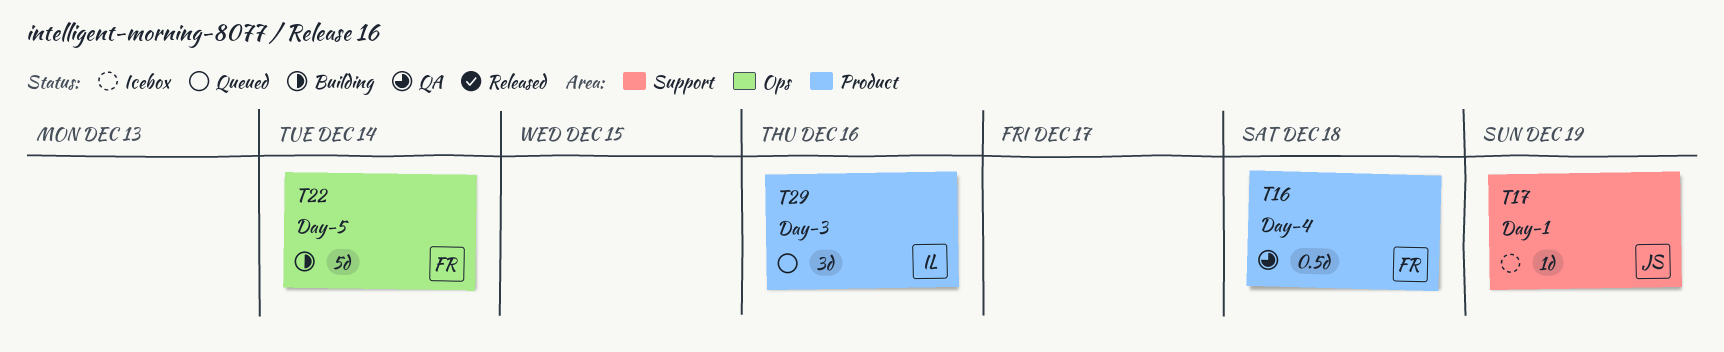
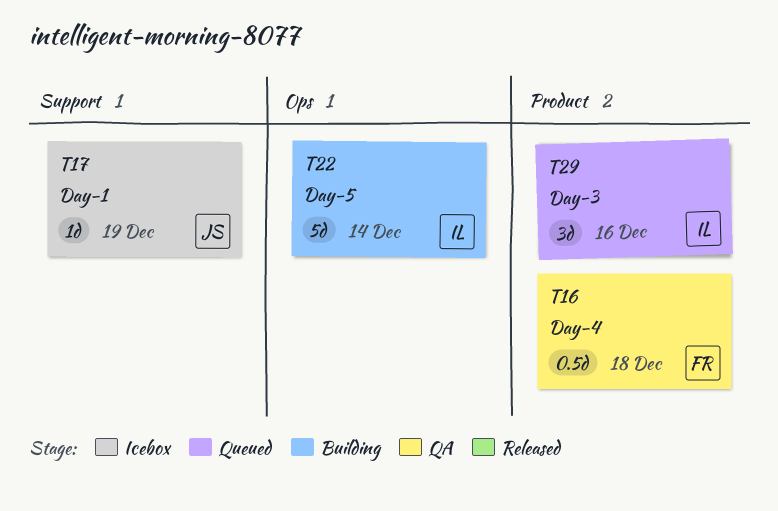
T22, owner: FR -> IL

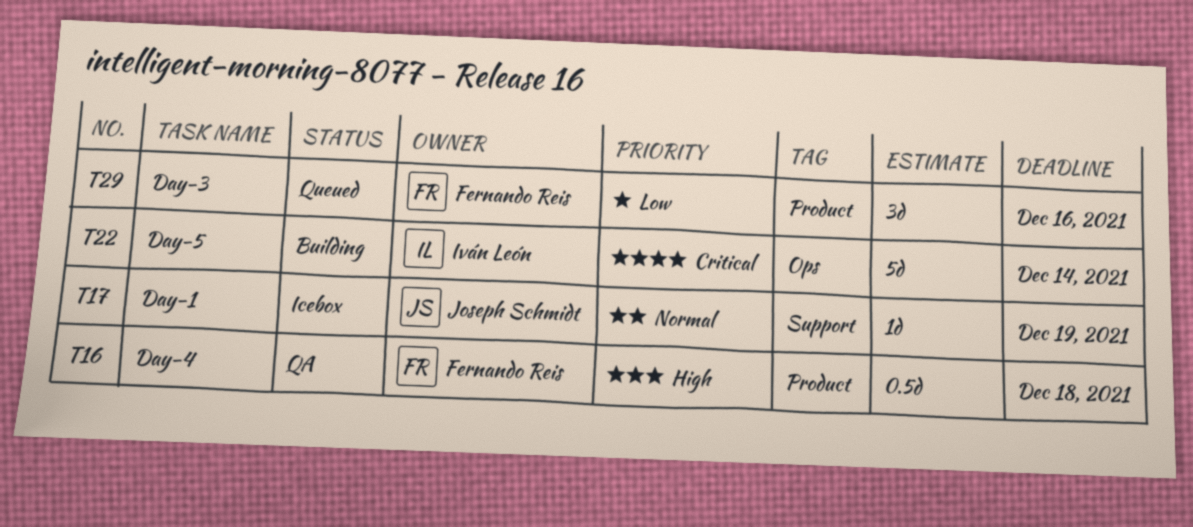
T29, owner: Iván León -> Fernando Reis

